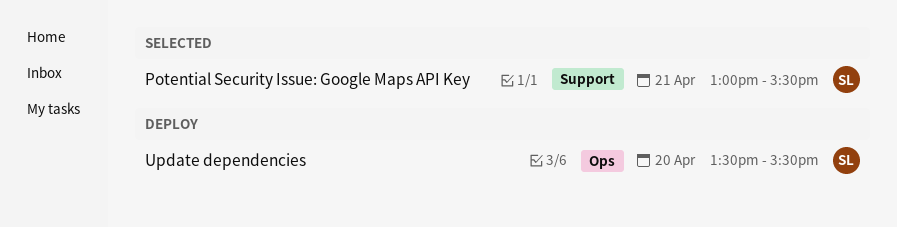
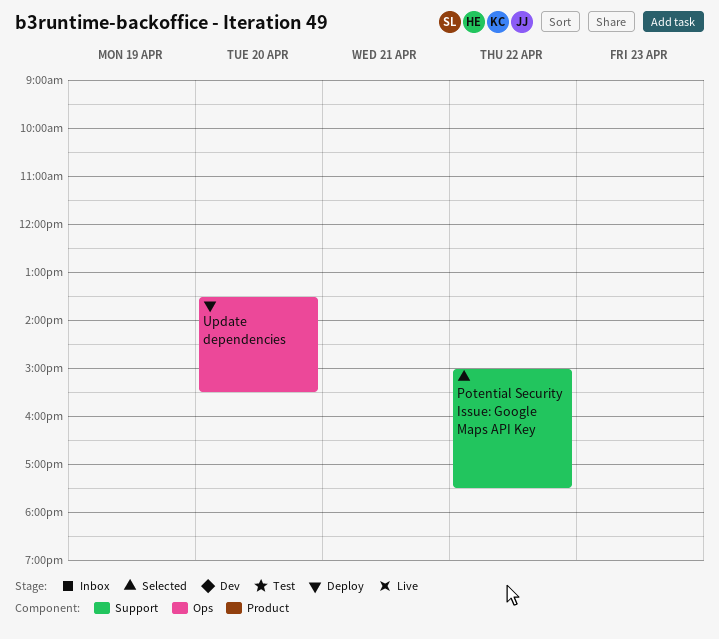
Potential Security Issue: Google Maps API Key, day: Apr 21 -> Apr 22
Potential Security Issue: Google Maps API Key, begins: 13:00 -> 15:00
Potential Security Issue: Google Maps API Key, ends: 15:30 -> 17:30

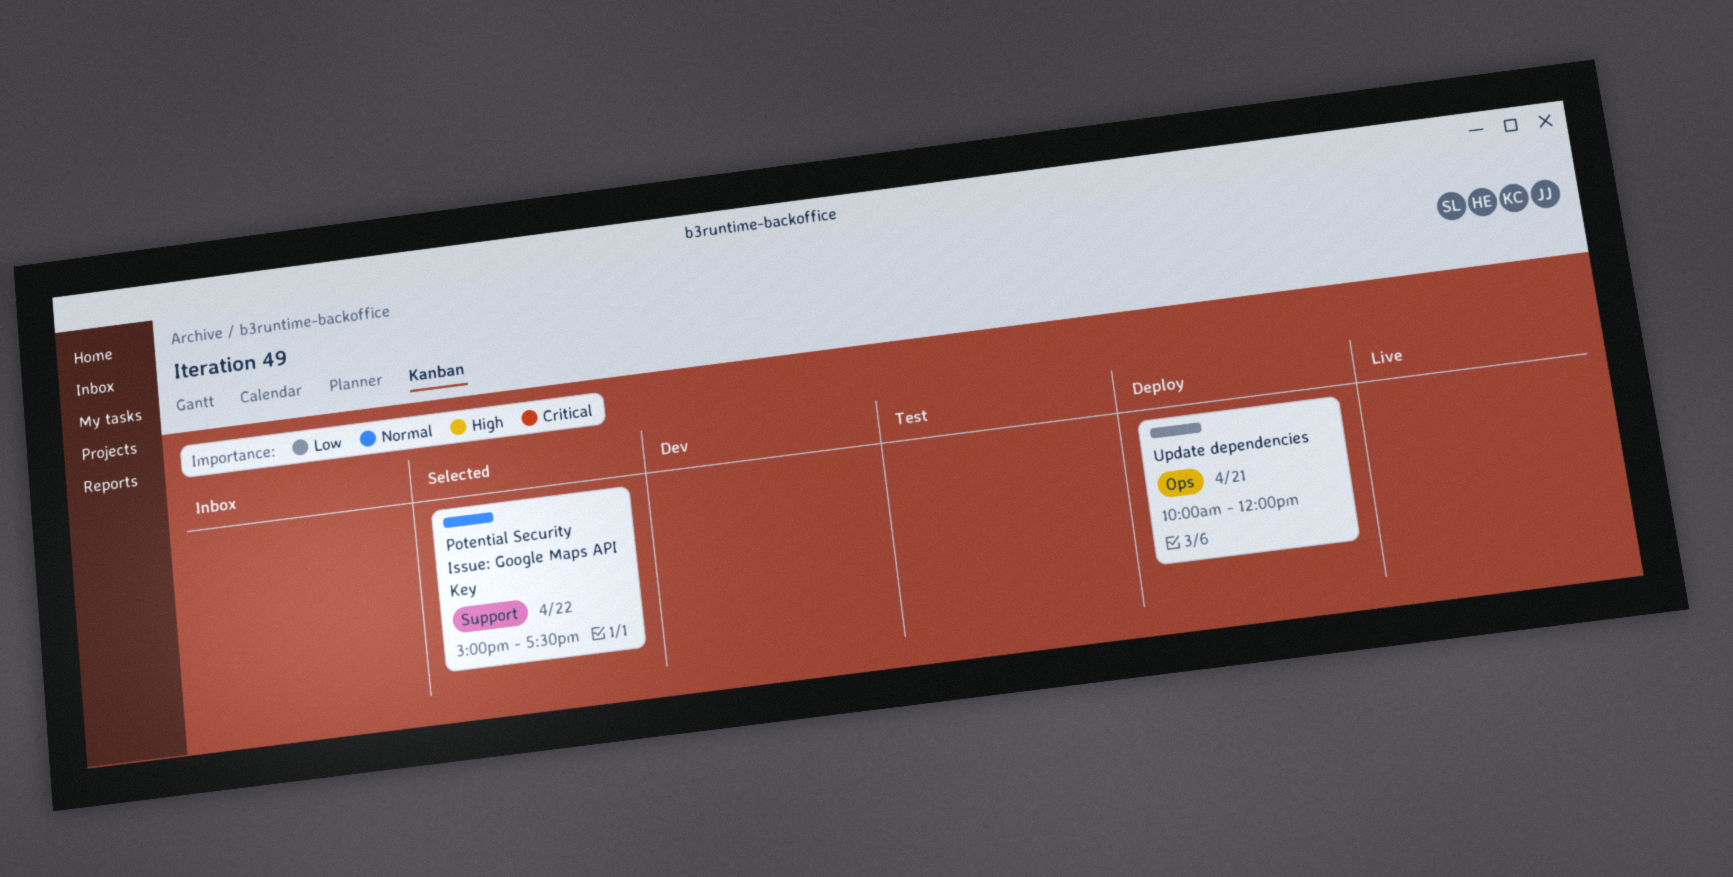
Update dependencies, day: Apr 20 -> Apr 21
Update dependencies, begins: 13:30 -> 10:00
Update dependencies, ends: 15:30 -> 12:00

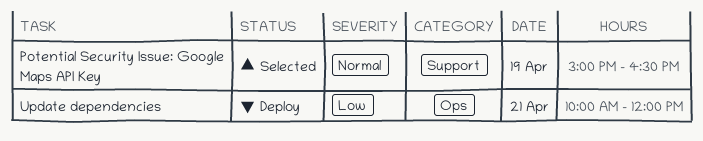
Potential Security Issue: Google Maps API Key, day: Apr 22 -> Apr 19
Potential Security Issue: Google Maps API Key, ends: 17:30 -> 16:30

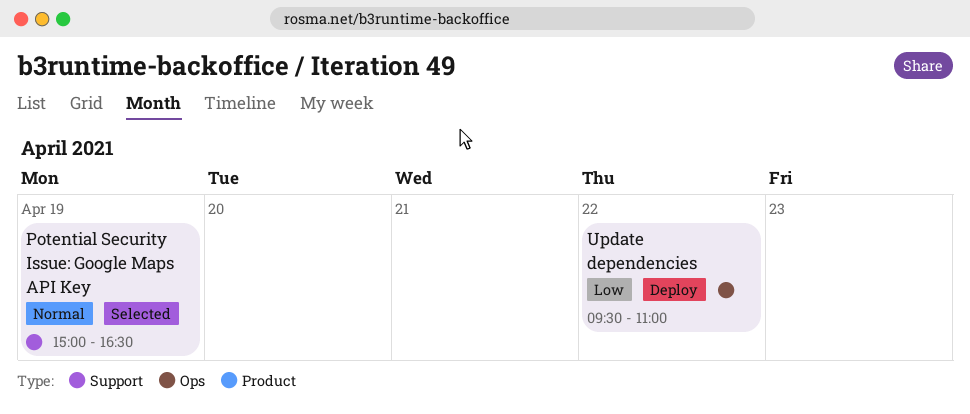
Update dependencies, day: Apr 21 -> Apr 22
Update dependencies, begins: 10:00 -> 09:30
Update dependencies, ends: 12:00 -> 11:00

